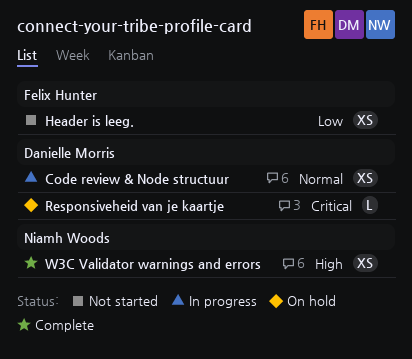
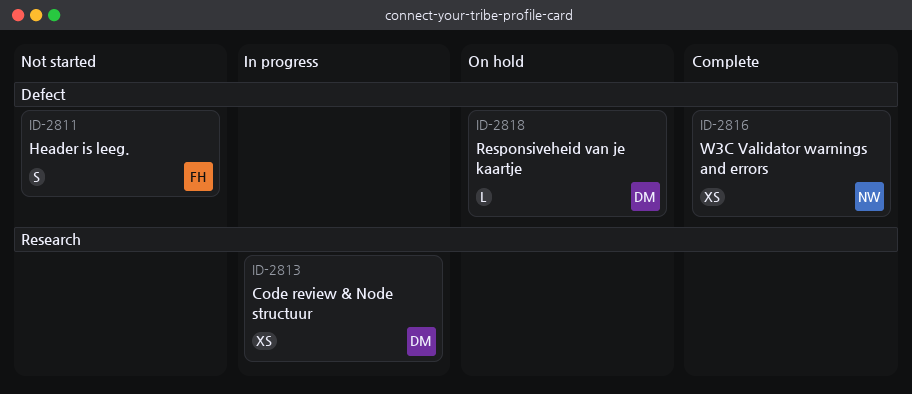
Header is leeg., estimate: XS -> S

